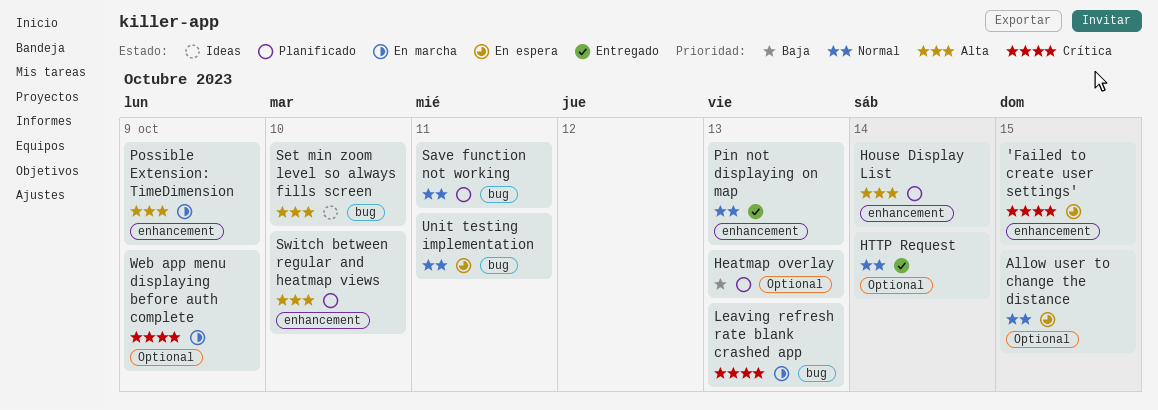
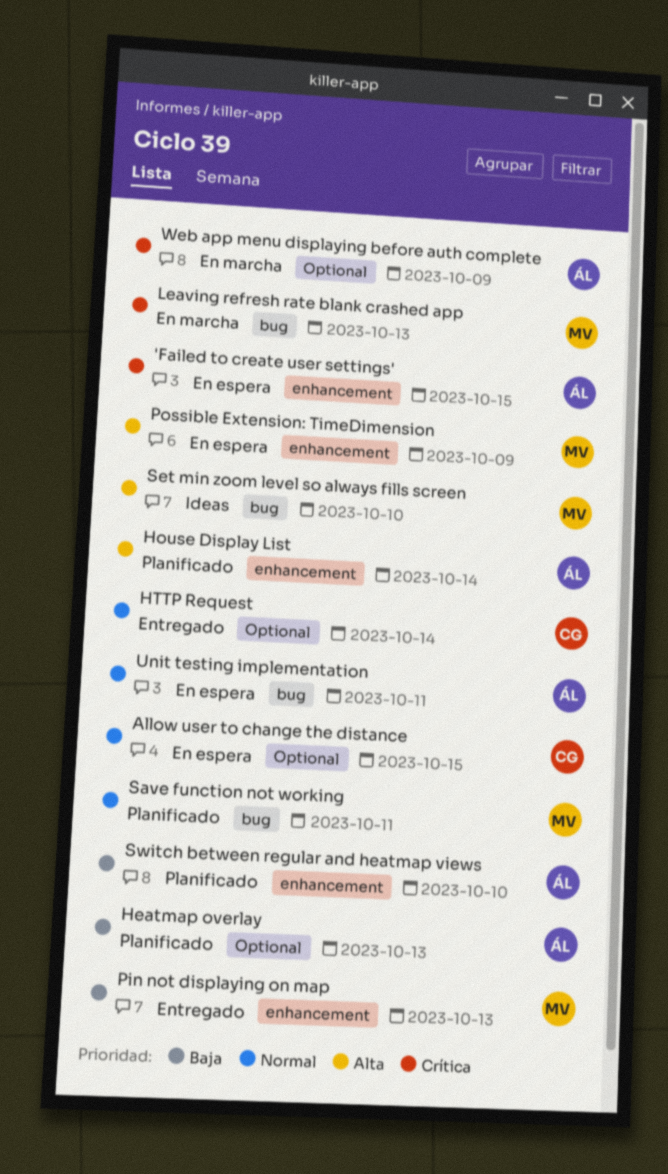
Pin not displaying on map, priority: Normal -> Baja
Possible Extension: TimeDimension, status: En marcha -> En espera
Switch between regular and heatmap views, priority: Alta -> Baja

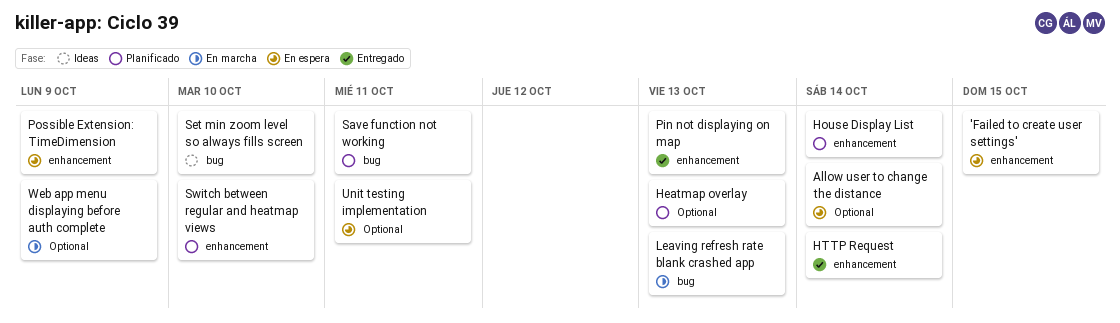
Allow user to change the distance, due: Oct 15 -> Oct 14
HTTP Request, label: Optional -> enhancement
Unit testing implementation, label: bug -> Optional

